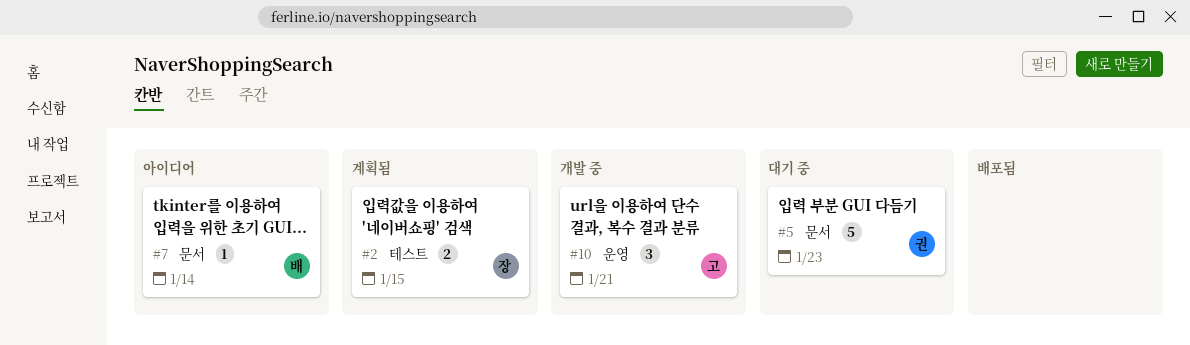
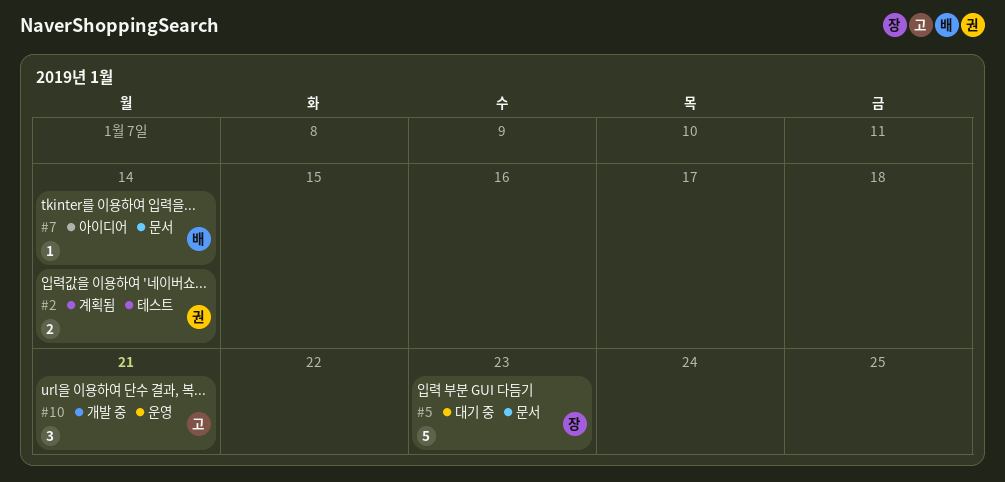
#2, owner: 장 -> 권
#2, due: Jan 15 -> Jan 14
#5, owner: 권 -> 장

